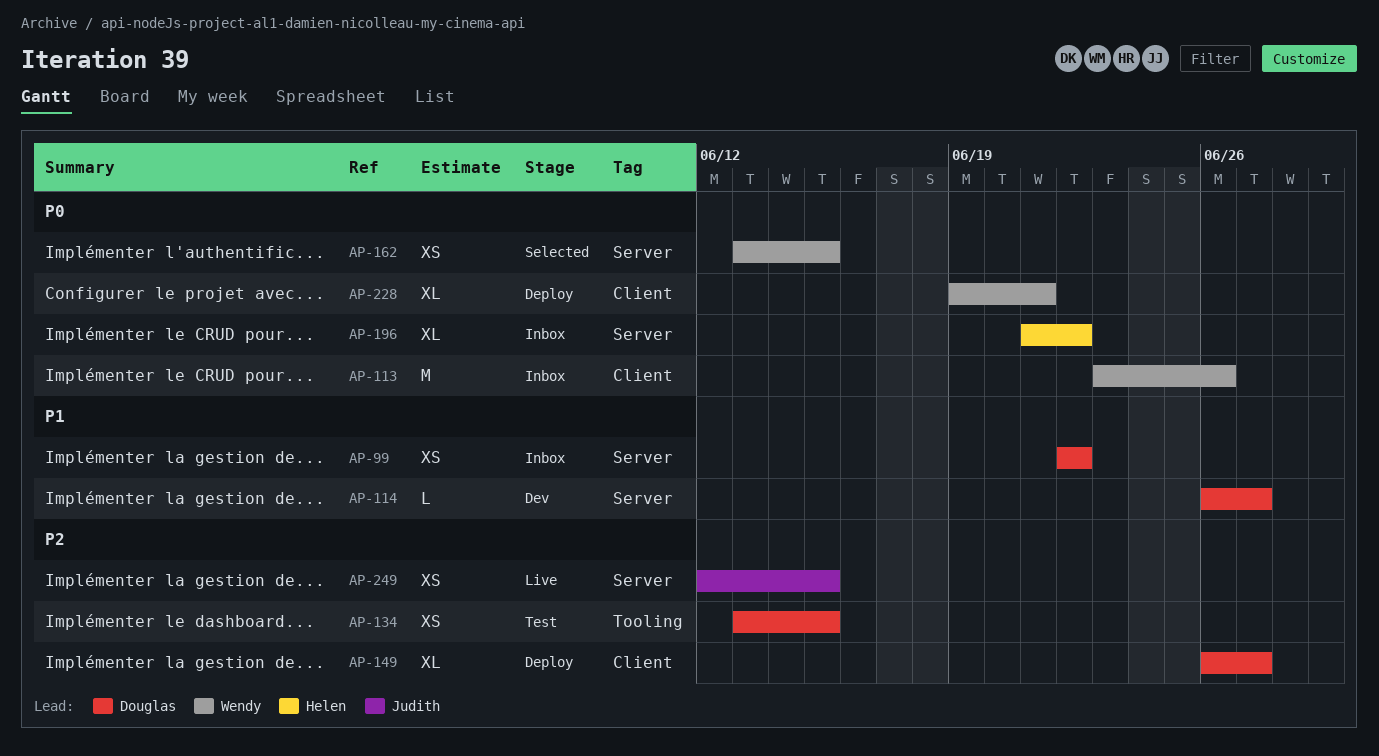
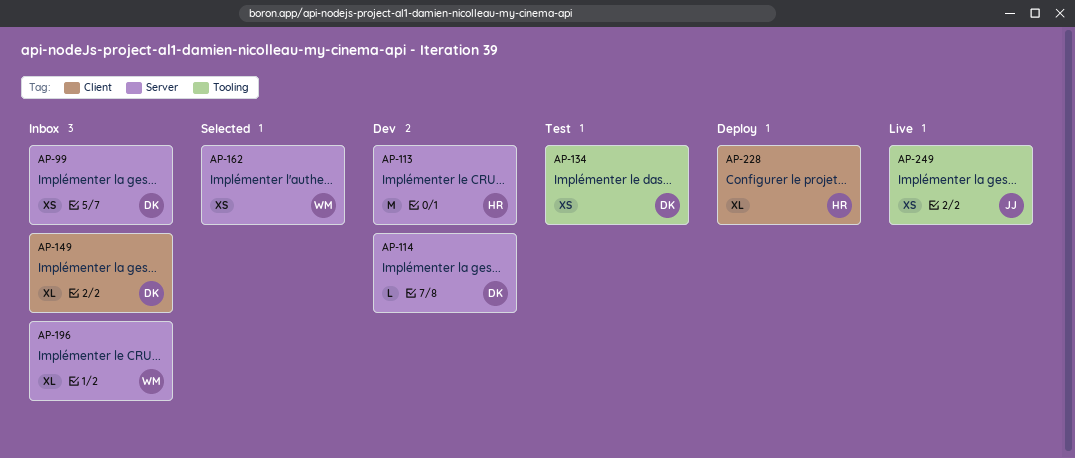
AP-113, status: Inbox -> Dev
AP-113, owner: Wendy -> Helen
AP-113, label: Client -> Server
AP-149, status: Deploy -> Inbox
AP-196, owner: Helen -> Wendy
AP-228, owner: Wendy -> Helen
AP-249, label: Server -> Tooling

